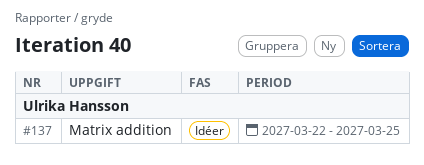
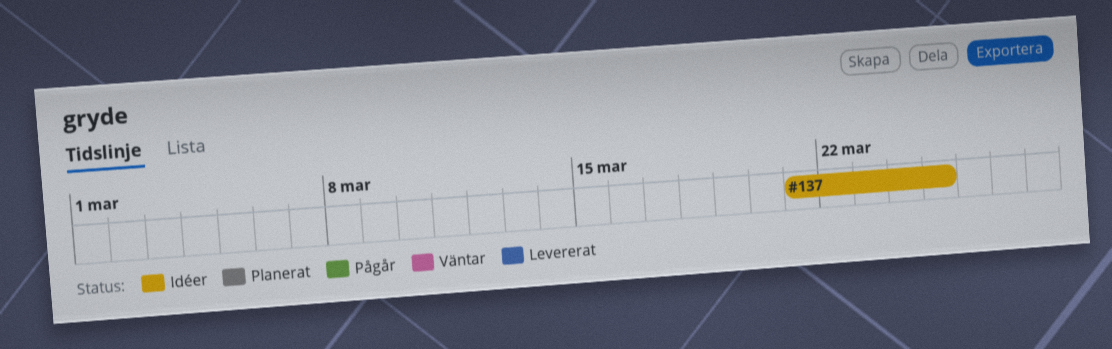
#137, start: Mar 22 -> Mar 21

